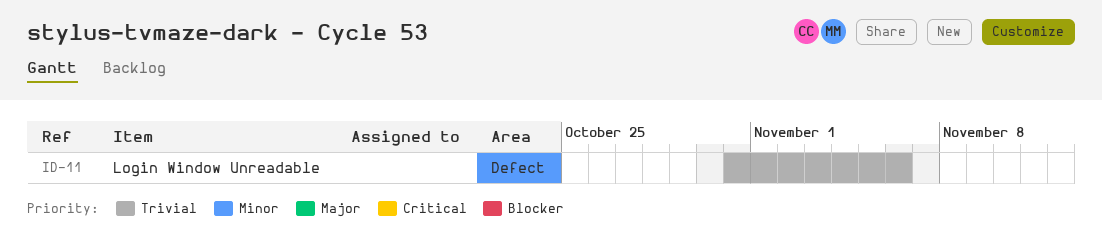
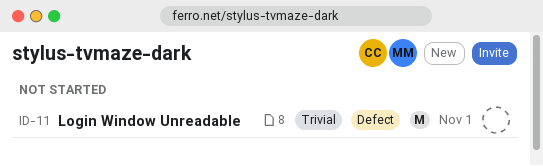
ID-11, due: Nov 6 -> Nov 1

